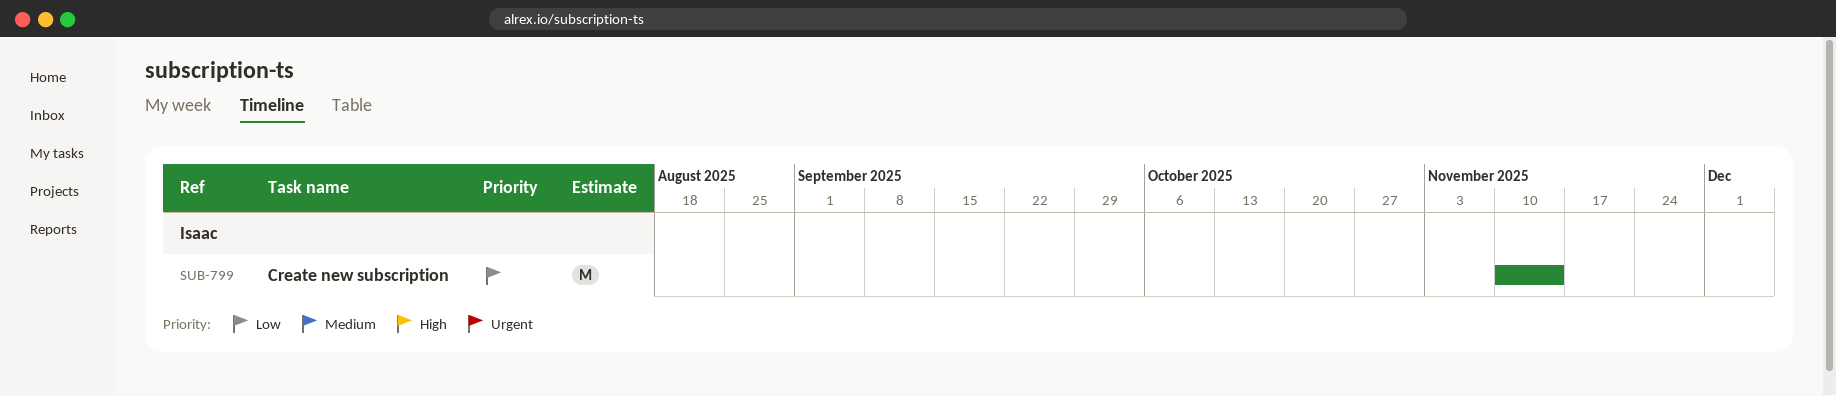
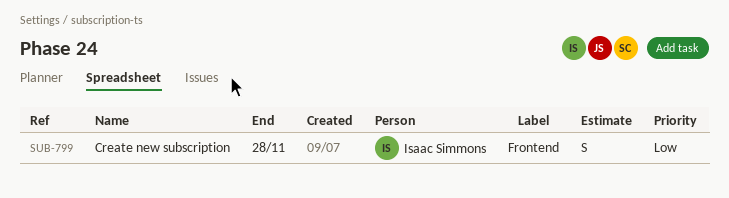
SUB-799, estimate: M -> S
SUB-799, due: Nov 14 -> Nov 28

